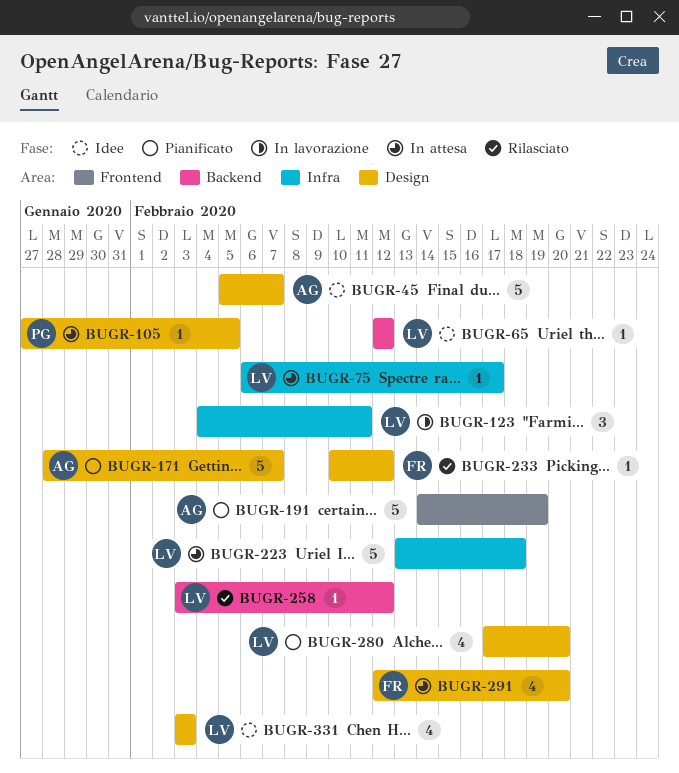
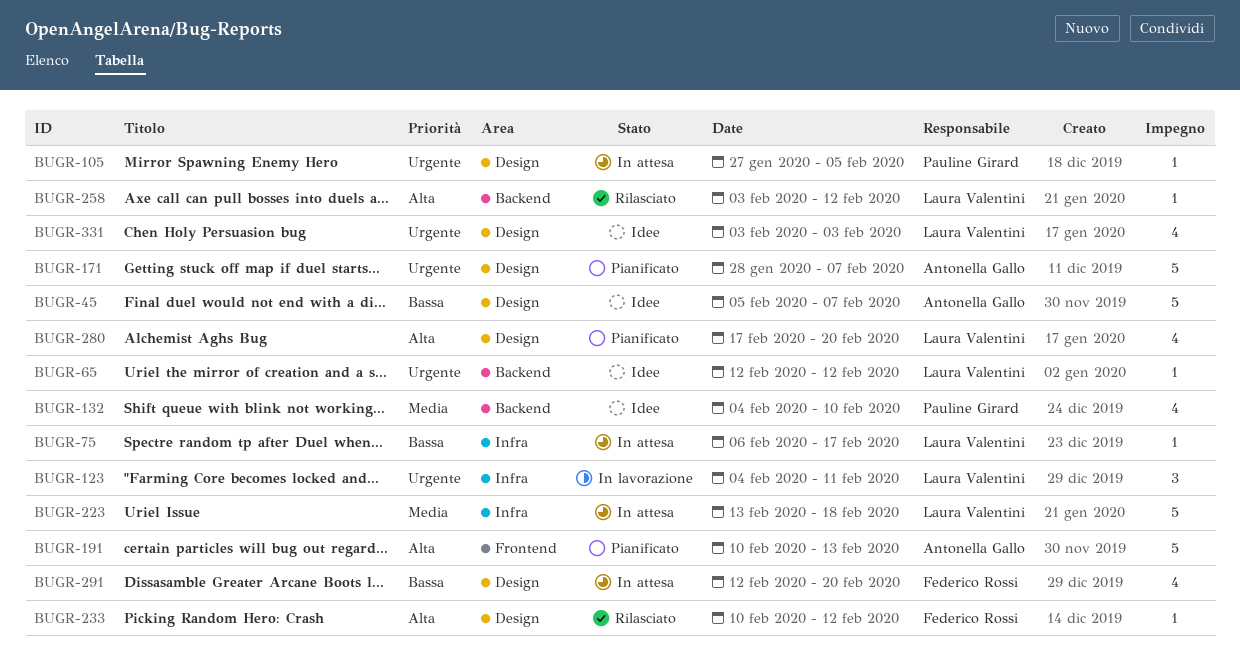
BUGR-132: none -> present
BUGR-191, start: Feb 14 -> Feb 10
BUGR-191, due: Feb 19 -> Feb 13

